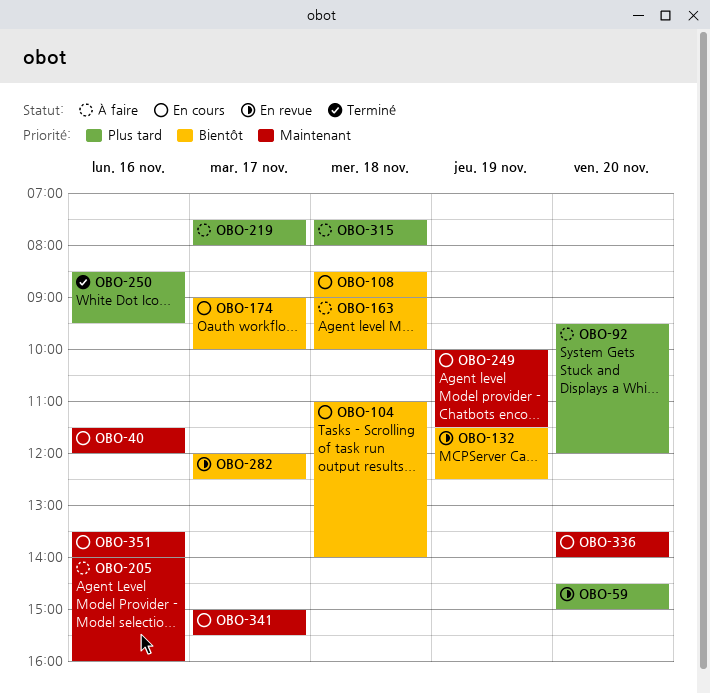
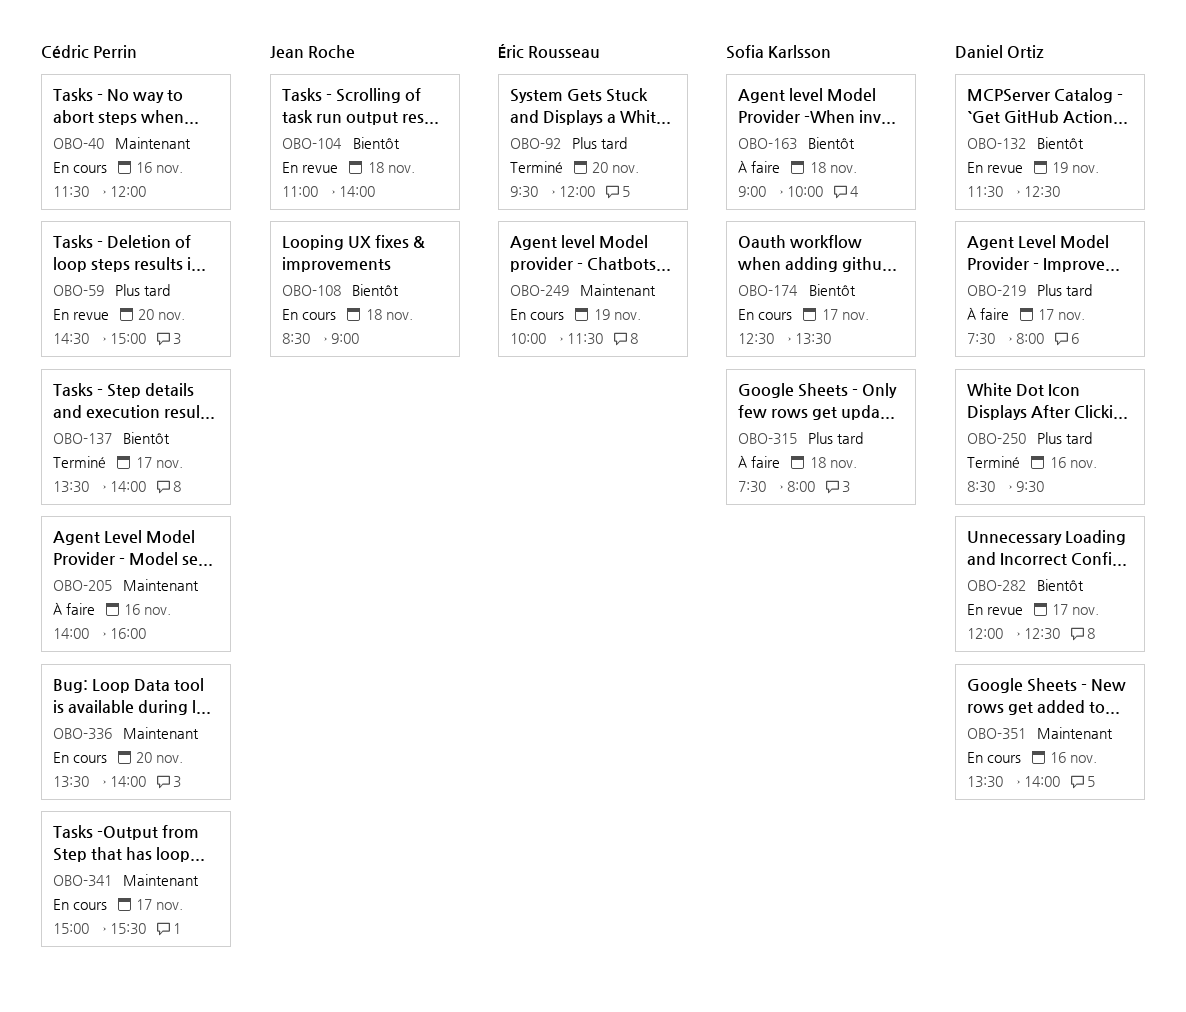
OBO-92, status: À faire -> Terminé
OBO-104, status: En cours -> En revue
OBO-137: none -> present
OBO-174, begins: 09:00 -> 12:30
OBO-174, ends: 10:00 -> 13:30

